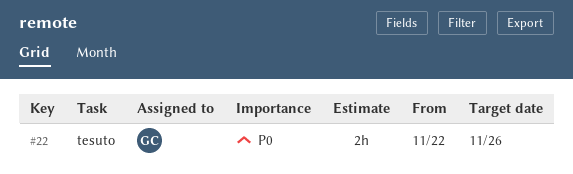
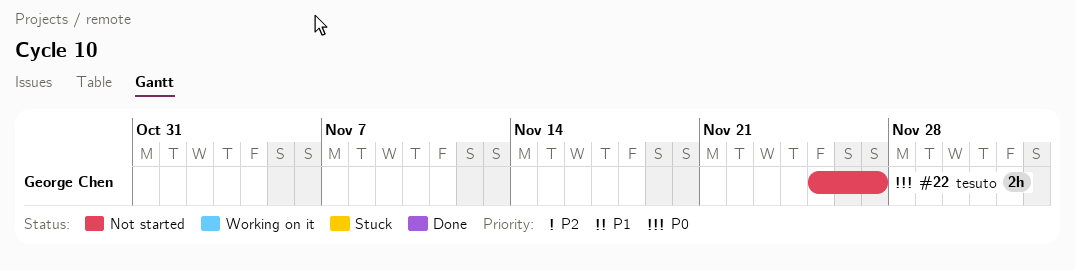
#22, start: Nov 22 -> Nov 25
#22, due: Nov 26 -> Nov 27

